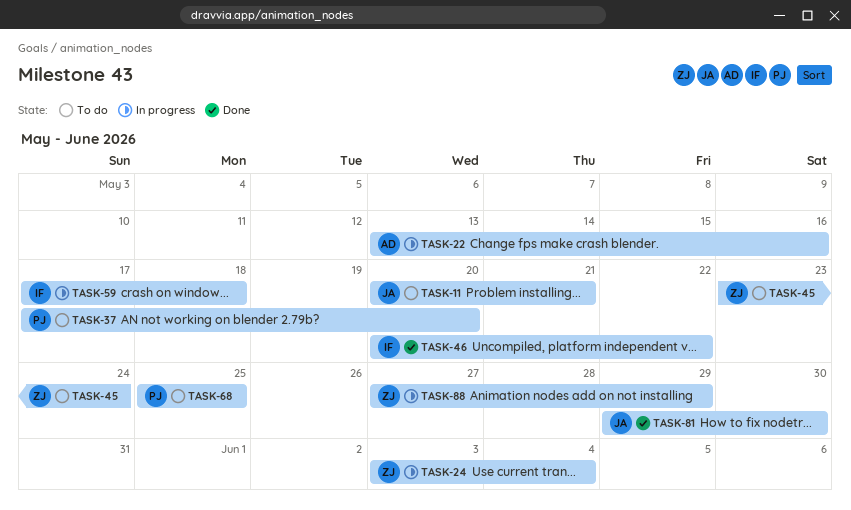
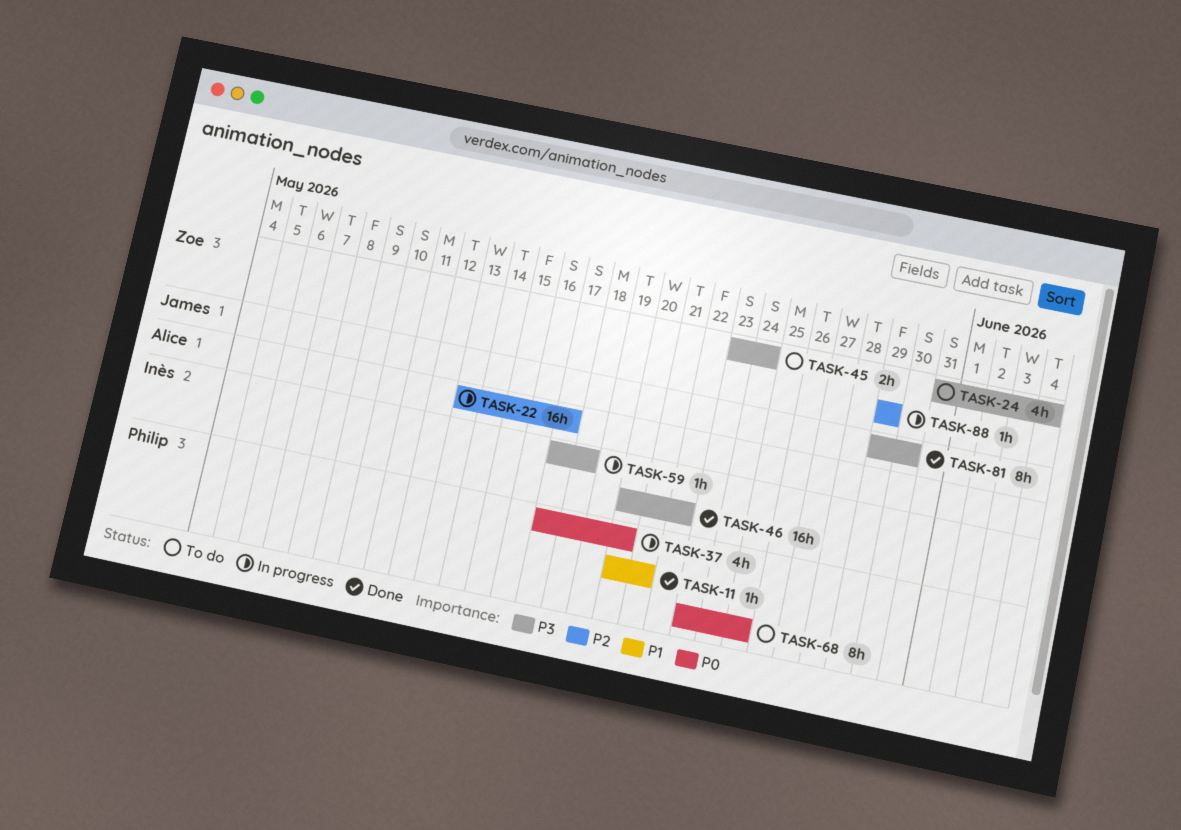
TASK-11, status: To do -> Done
TASK-11, owner: James -> Philip
TASK-22, due: May 16 -> May 17
TASK-24, status: In progress -> To do
TASK-24, start: Jun 3 -> May 31
TASK-37, status: To do -> In progress
TASK-68, start: May 25 -> May 23
TASK-88, start: May 27 -> May 29

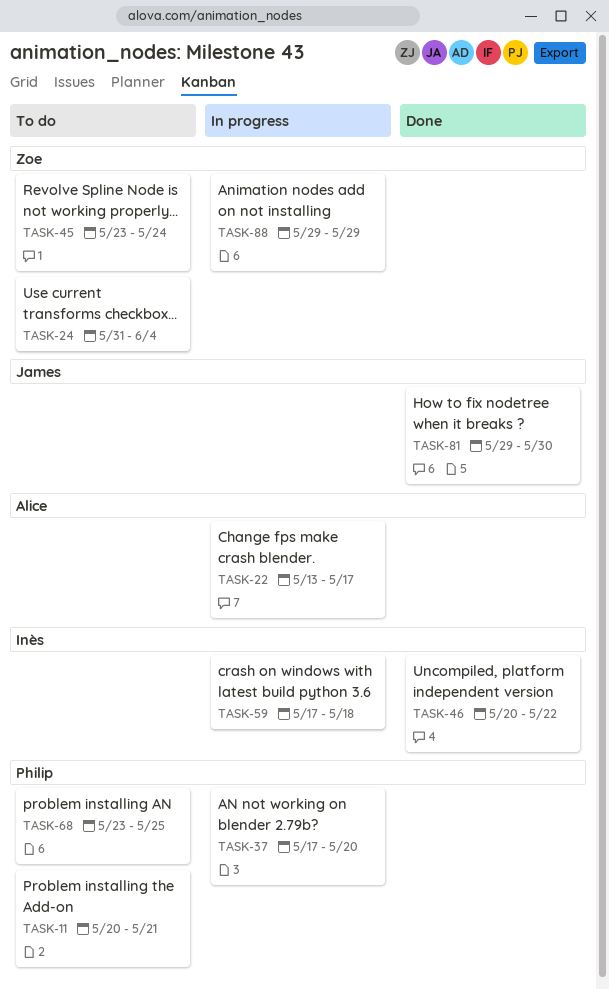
TASK-11, status: Done -> To do

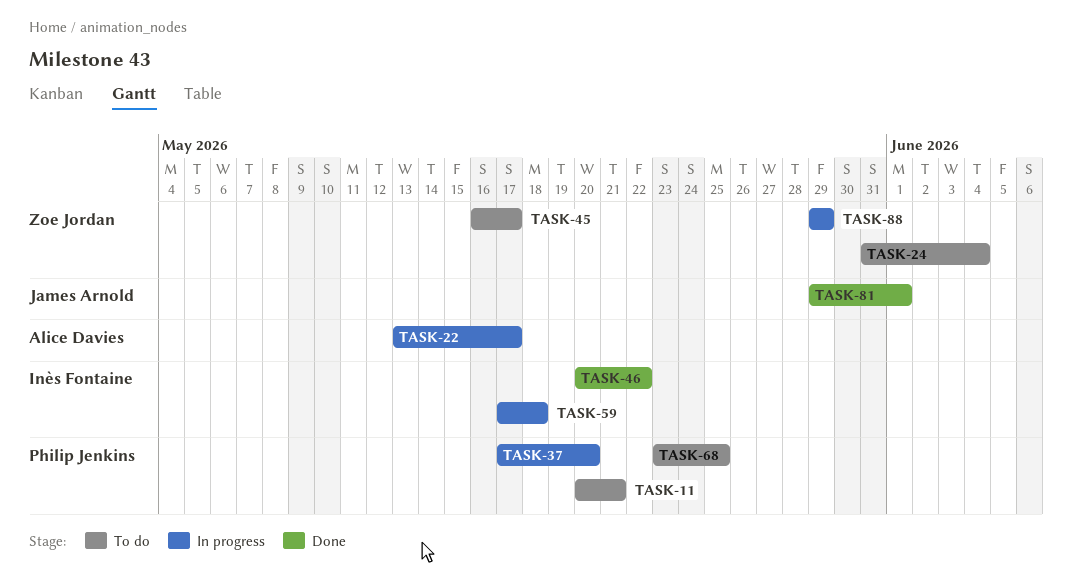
TASK-45, start: May 23 -> May 16
TASK-45, due: May 24 -> May 17
TASK-81, due: May 30 -> Jun 1

